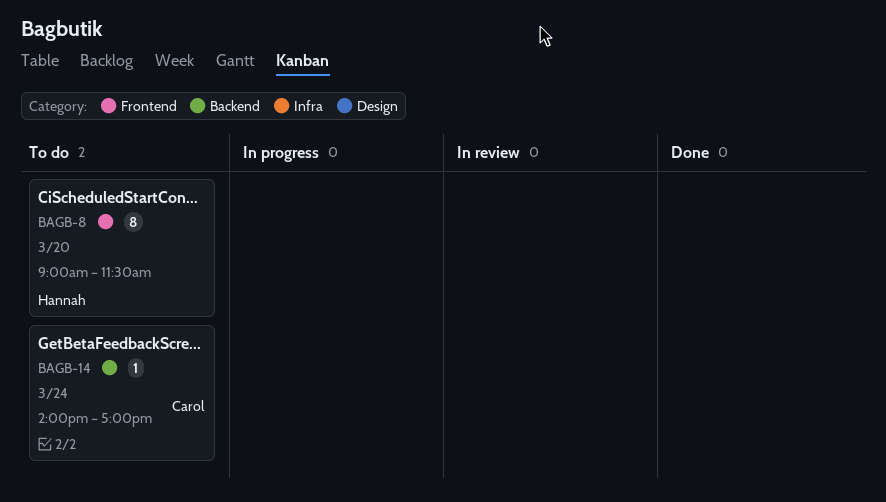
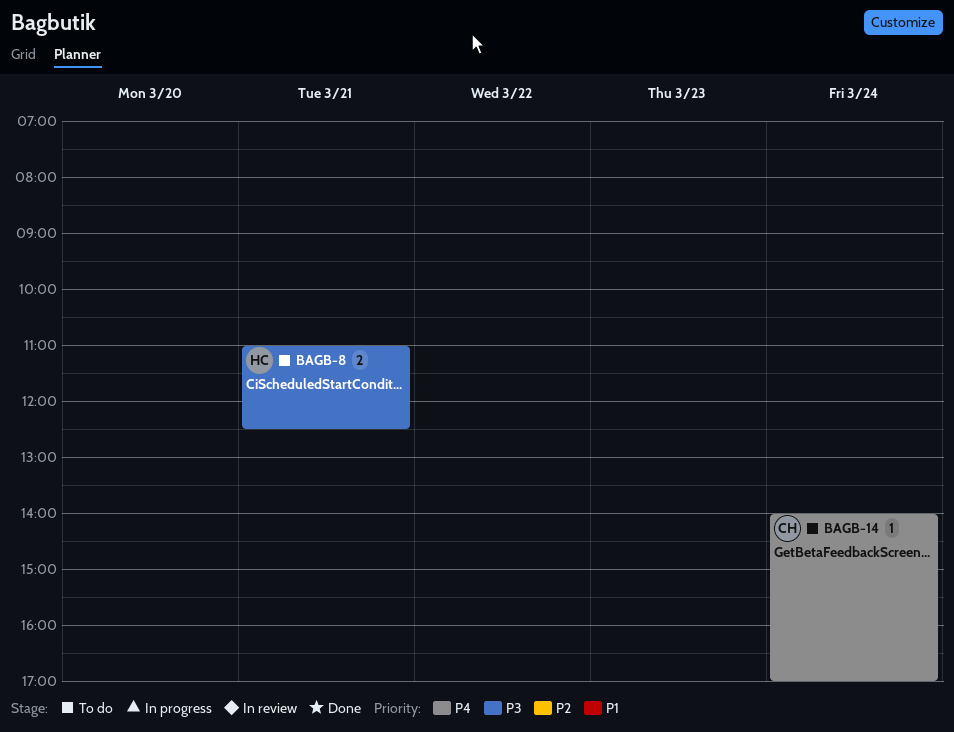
BAGB-8, estimate: 8 -> 2
BAGB-8, day: Mar 20 -> Mar 21
BAGB-8, begins: 09:00 -> 11:00
BAGB-8, ends: 11:30 -> 12:30

